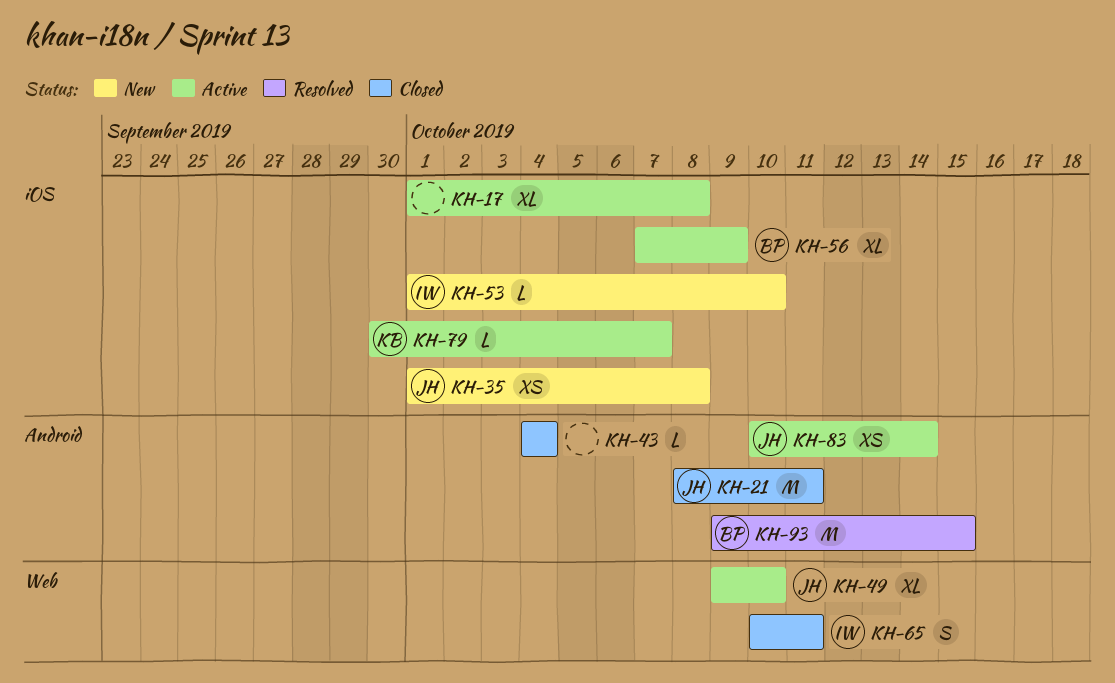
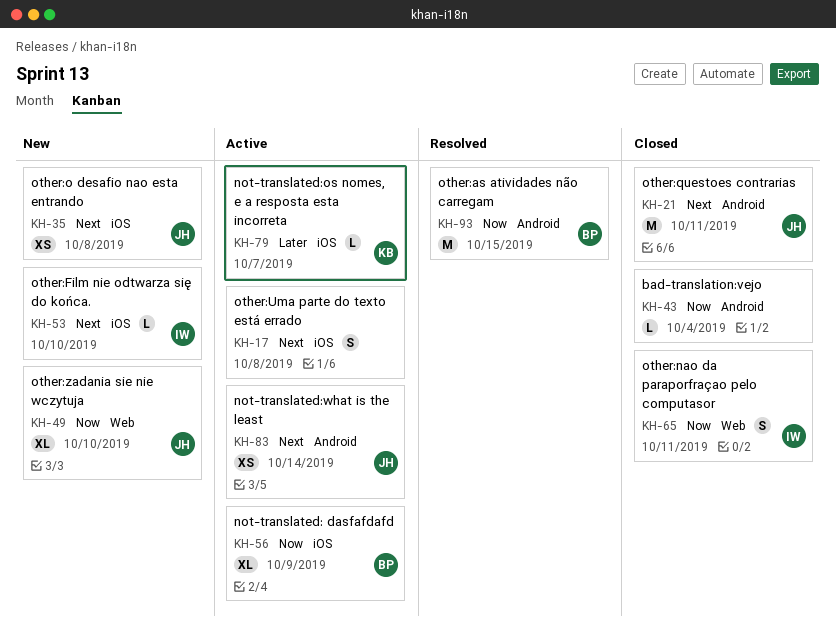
KH-17, estimate: XL -> S
KH-49, status: Active -> New

